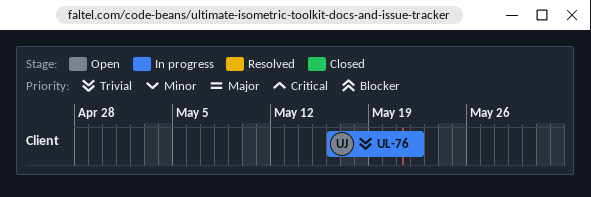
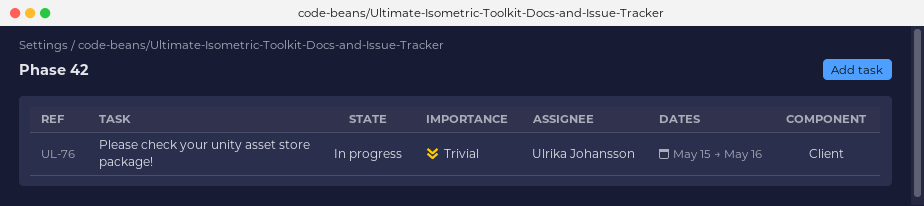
UL-76, start: May 16 -> May 15
UL-76, due: May 22 -> May 16

